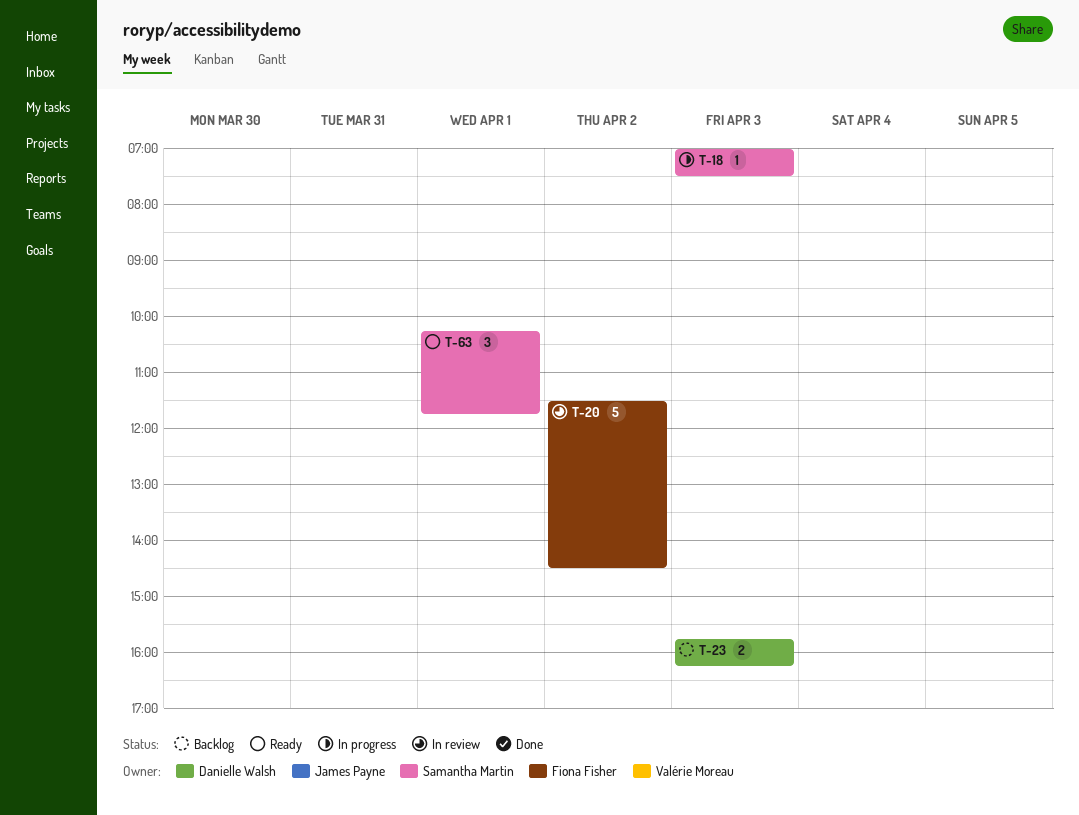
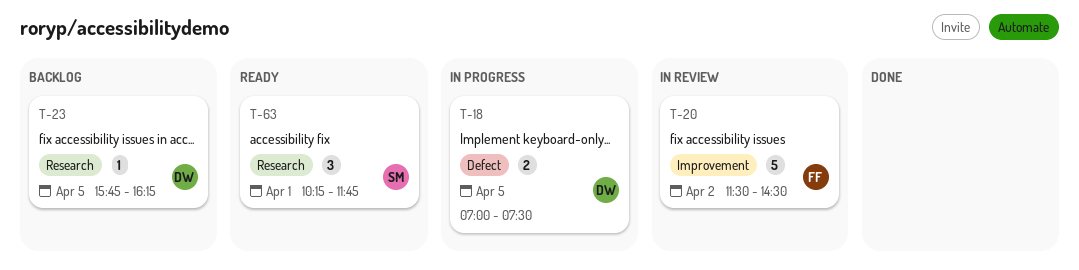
T-18, owner: Samantha Martin -> Danielle Walsh
T-18, estimate: 1 -> 2
T-18, day: Apr 3 -> Apr 5
T-23, estimate: 2 -> 1
T-23, day: Apr 3 -> Apr 5

